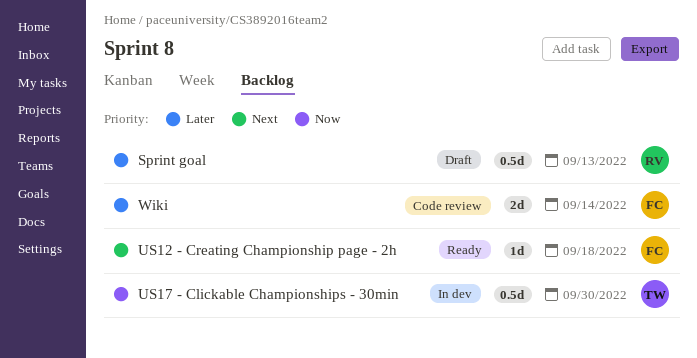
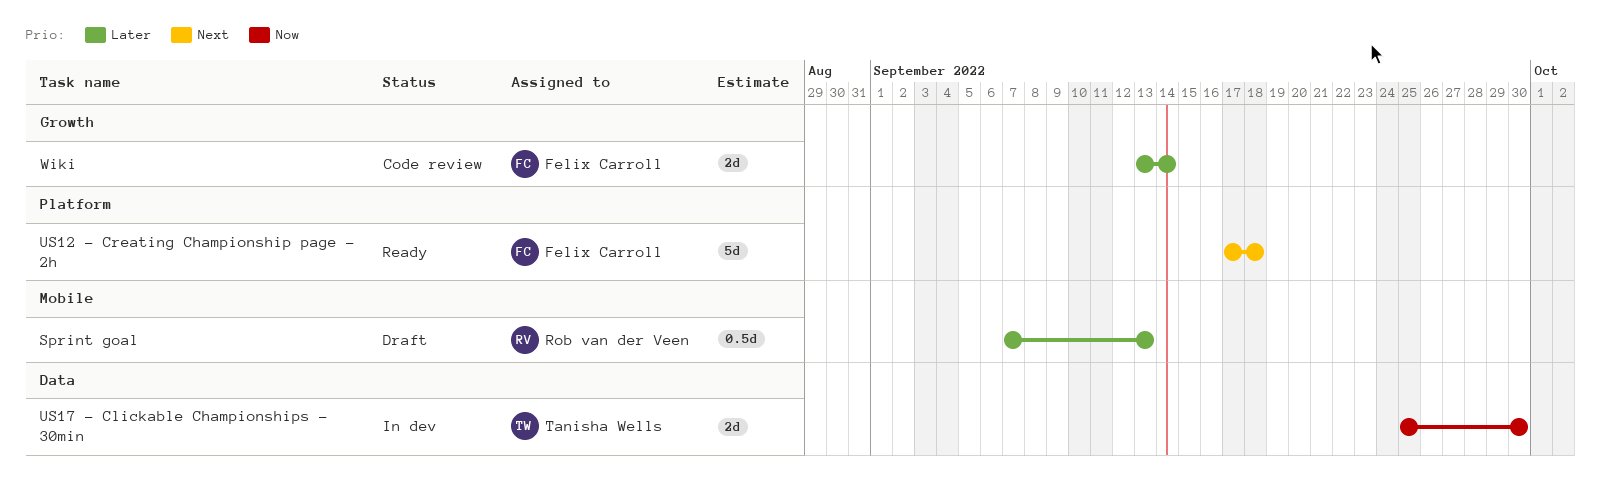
US12 - Creating Championship page - 2h, estimate: 1d -> 5d
US17 - Clickable Championships - 30min, estimate: 0.5d -> 2d

